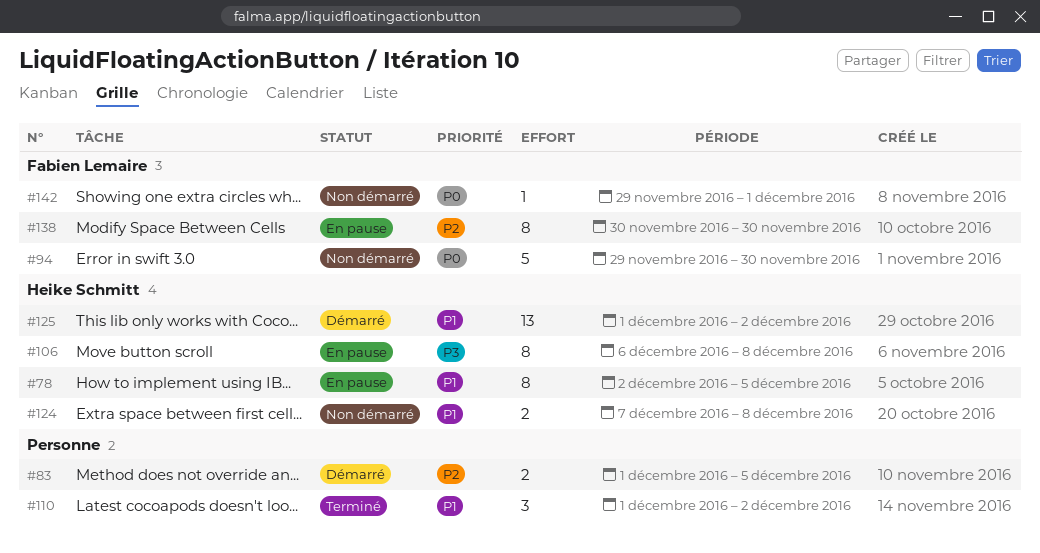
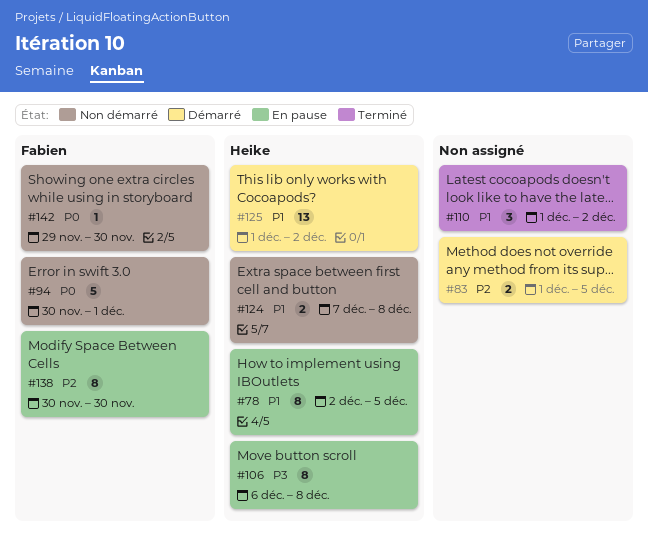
#94, start: Nov 29 -> Nov 30
#94, due: Nov 30 -> Dec 1
#142, due: Dec 1 -> Nov 30

